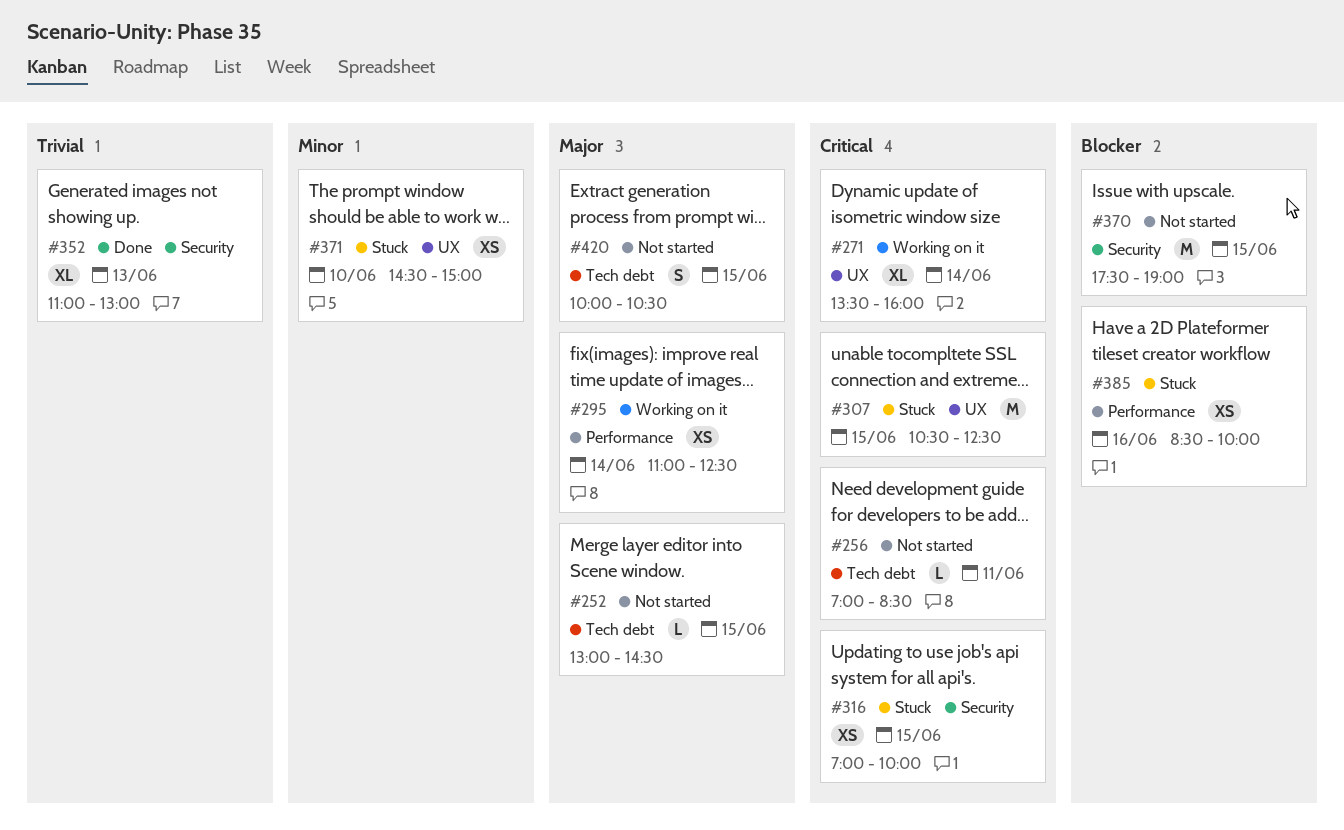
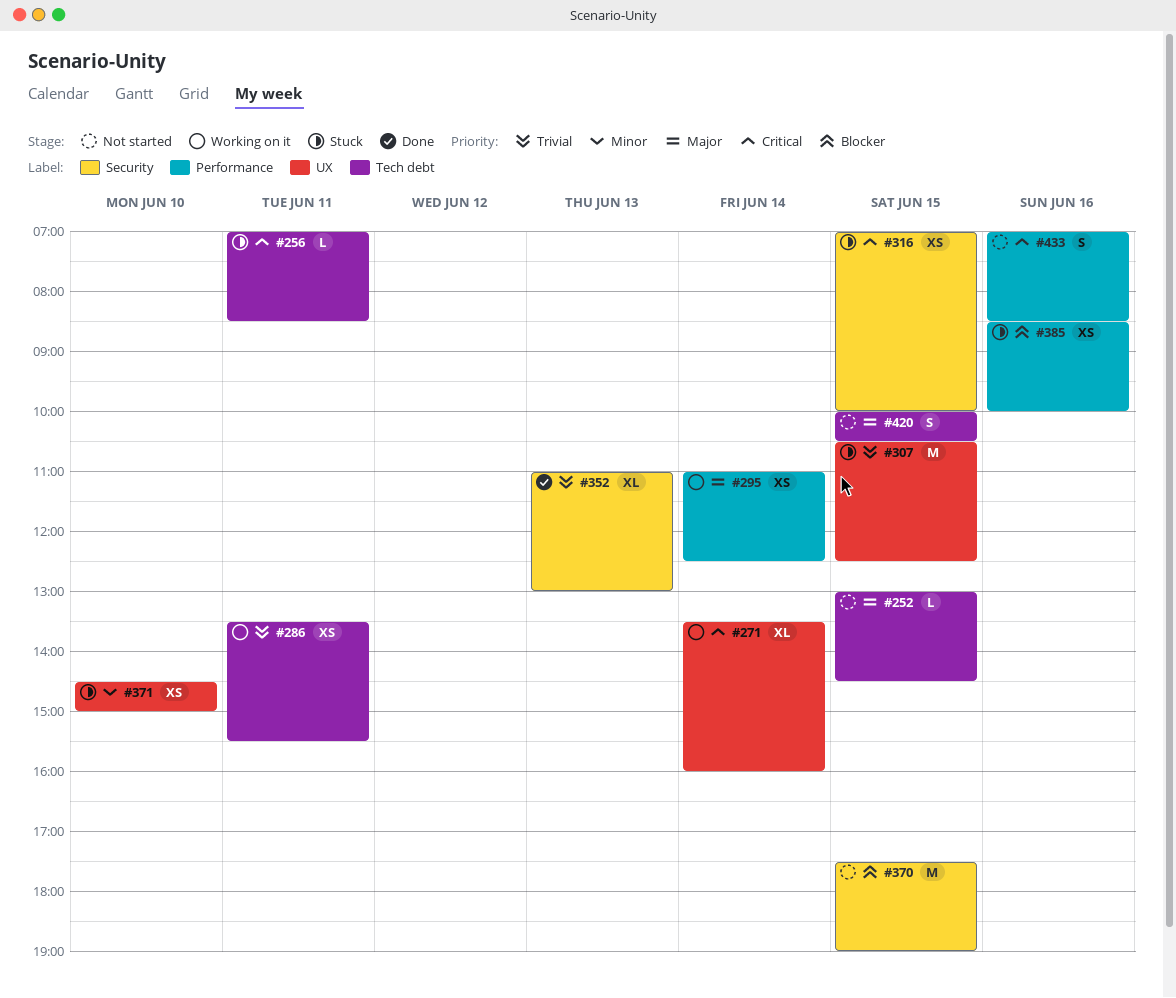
#256, status: Not started -> Stuck
#286: none -> present
#307, priority: Critical -> Trivial
#433: none -> present

